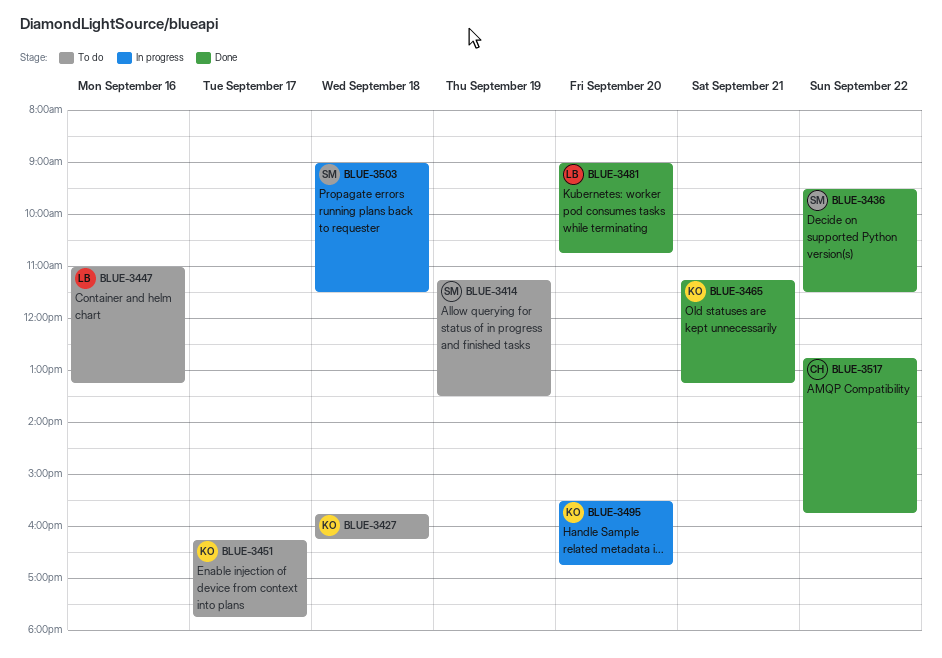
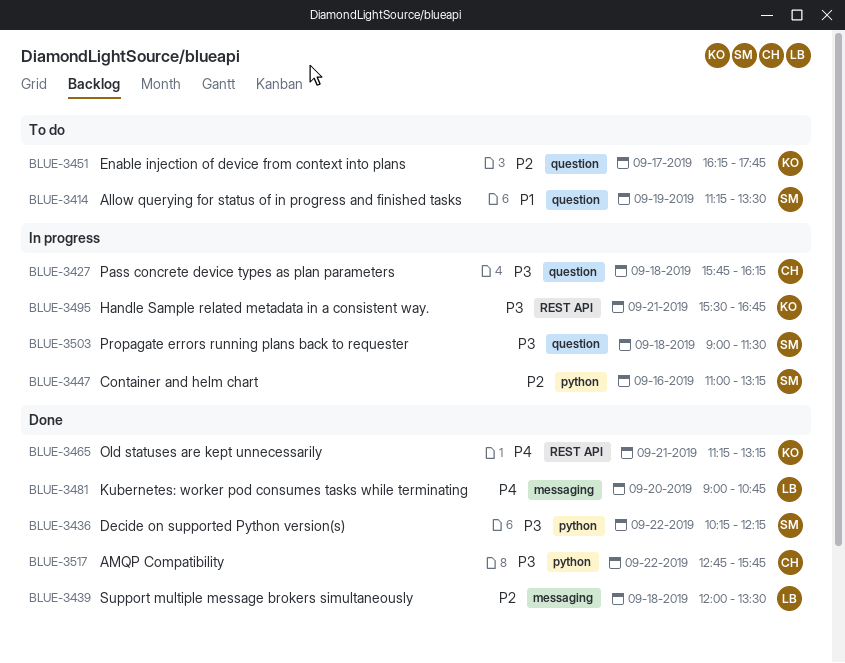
BLUE-3427, status: To do -> In progress
BLUE-3427, owner: KO -> CH
BLUE-3436, begins: 09:30 -> 10:15
BLUE-3436, ends: 11:30 -> 12:15
BLUE-3439: none -> present
BLUE-3447, status: To do -> In progress
BLUE-3447, owner: LB -> SM
BLUE-3495, day: Sep 20 -> Sep 21

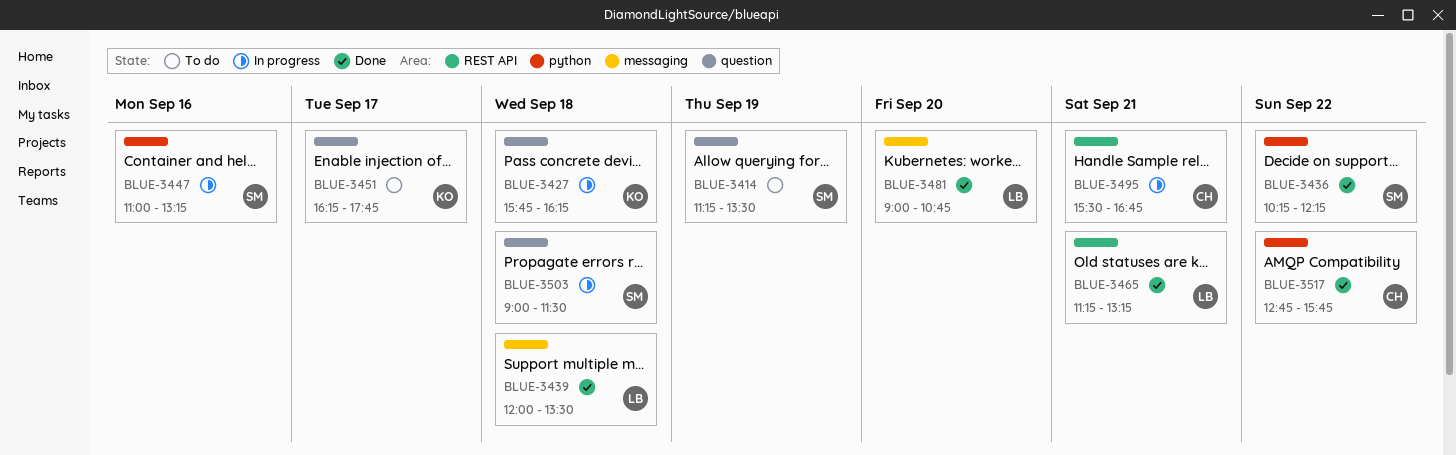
BLUE-3427, owner: CH -> KO
BLUE-3465, owner: KO -> LB
BLUE-3495, owner: KO -> CH

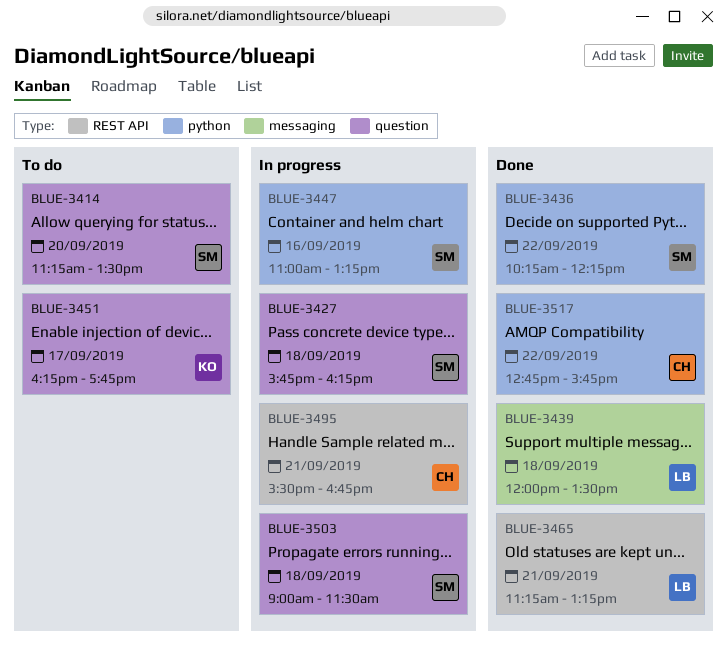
BLUE-3414, day: Sep 19 -> Sep 20
BLUE-3427, owner: KO -> SM
BLUE-3481: present -> none

